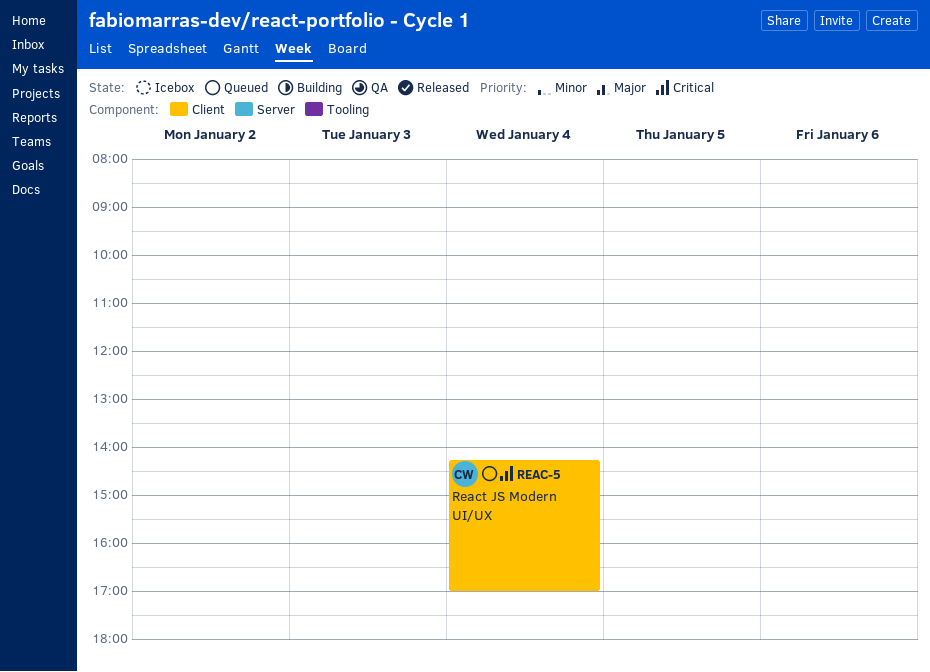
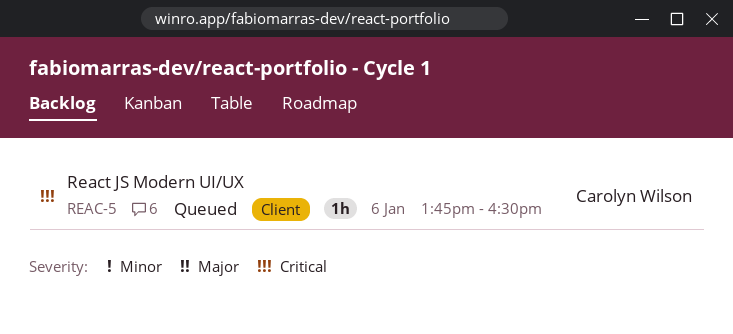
REAC-5, day: Jan 4 -> Jan 6
REAC-5, begins: 14:15 -> 13:45
REAC-5, ends: 17:00 -> 16:30

